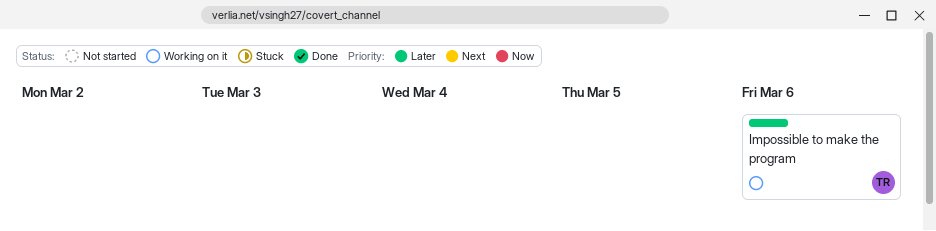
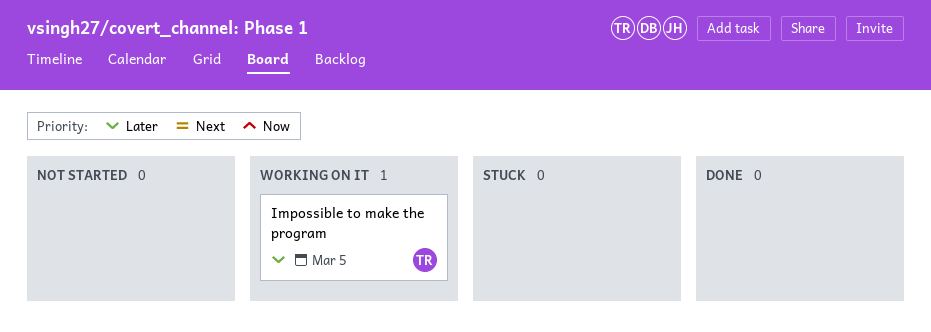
Impossible to make the program, due: Mar 6 -> Mar 5

